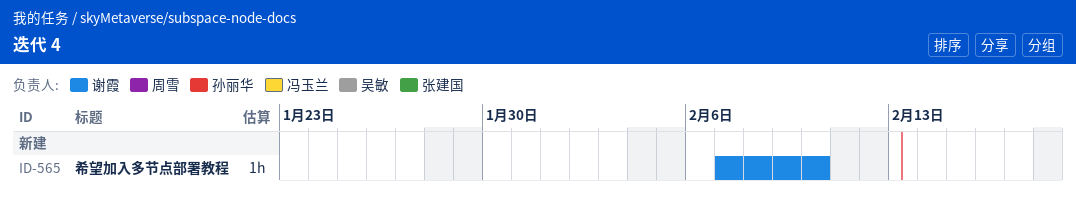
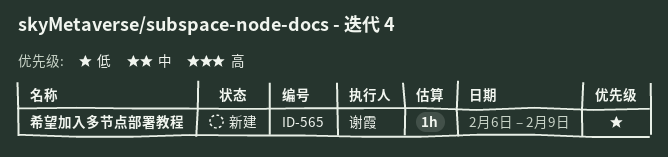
ID-565, start: Feb 7 -> Feb 6
ID-565, due: Feb 10 -> Feb 9

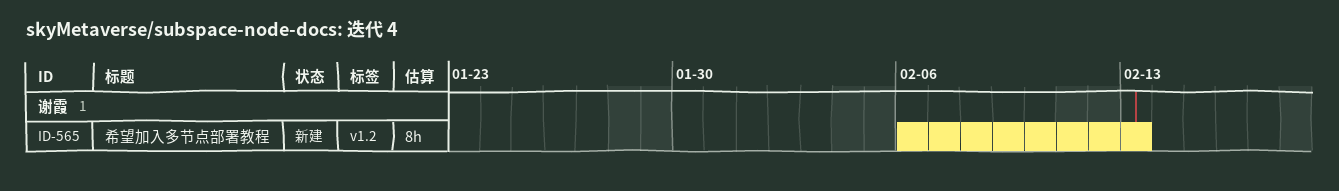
ID-565, estimate: 1h -> 8h
ID-565, due: Feb 9 -> Feb 13

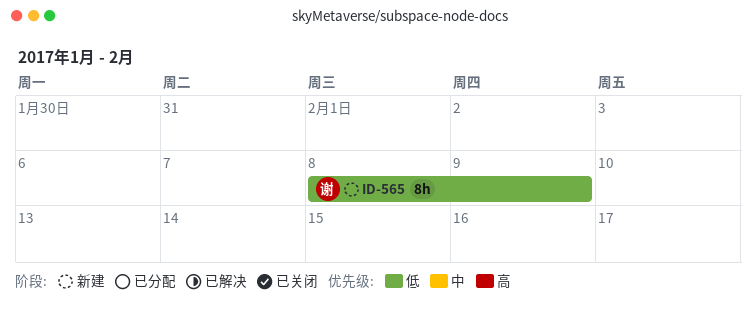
ID-565, start: Feb 6 -> Feb 8
ID-565, due: Feb 13 -> Feb 9

